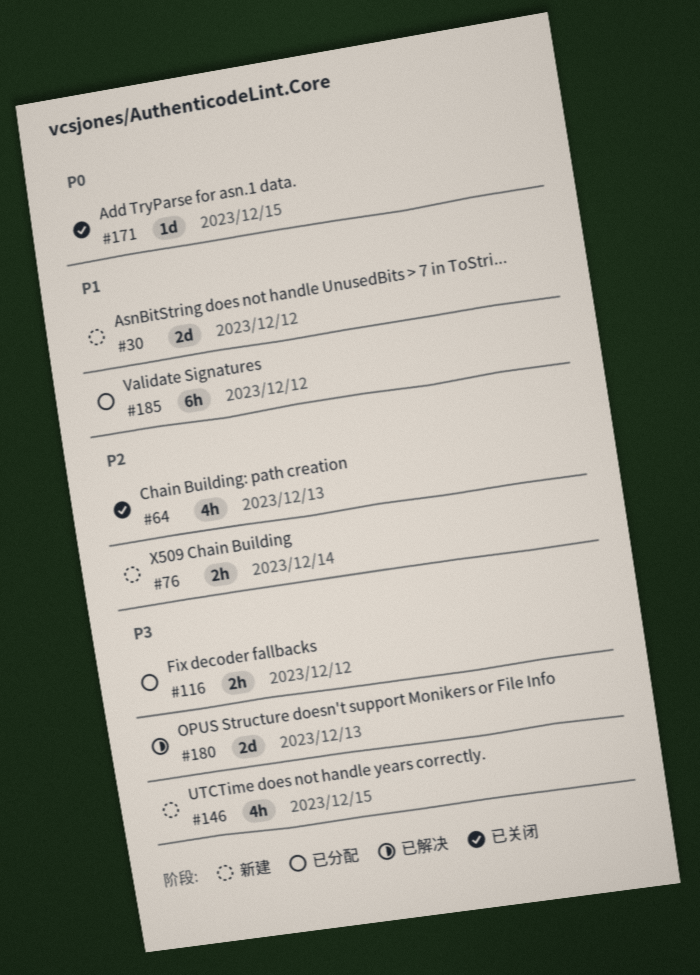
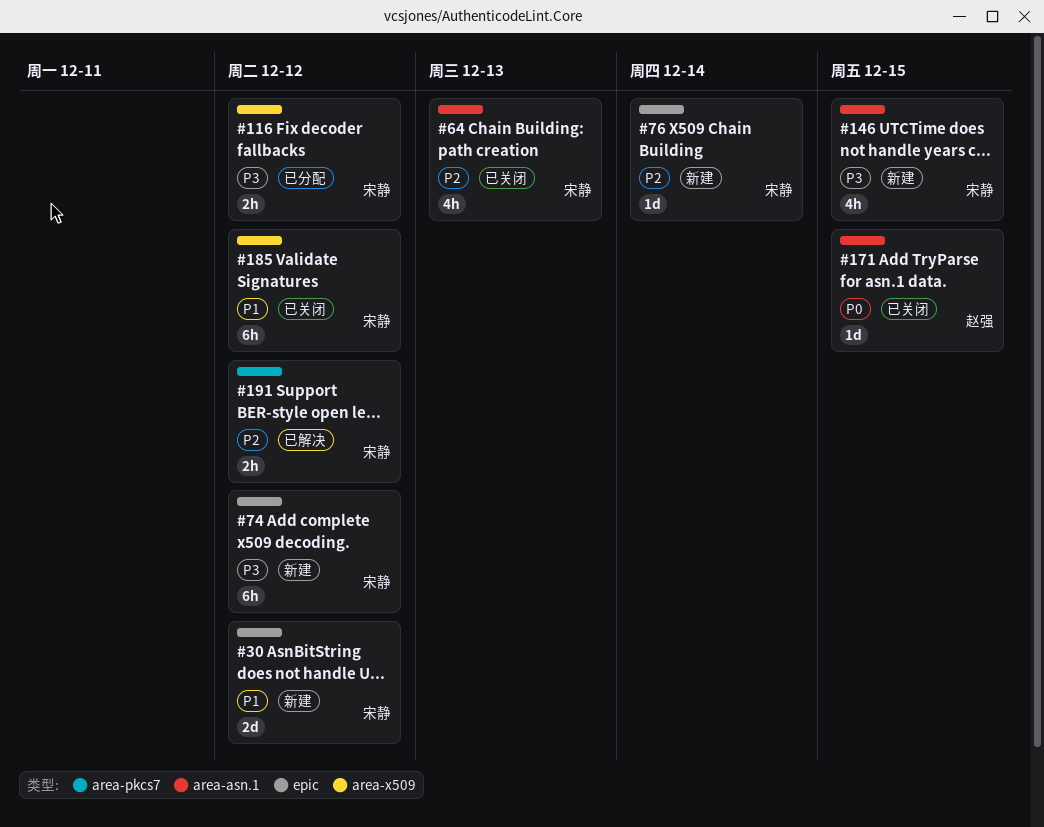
#74: none -> present
#76, estimate: 2h -> 1d
#180: present -> none
#185, status: 已分配 -> 已关闭
#191: none -> present

